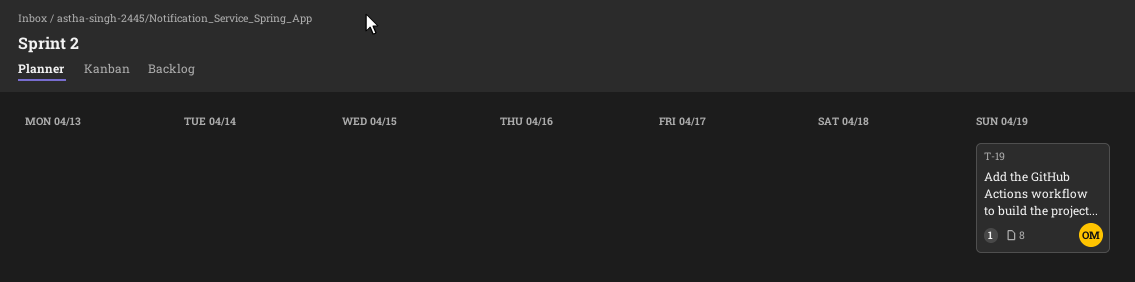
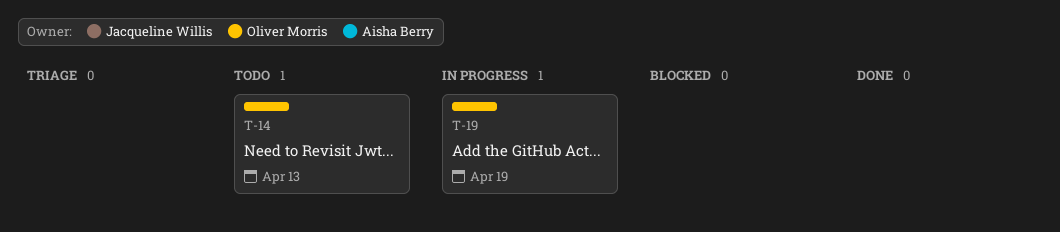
T-14: none -> present

